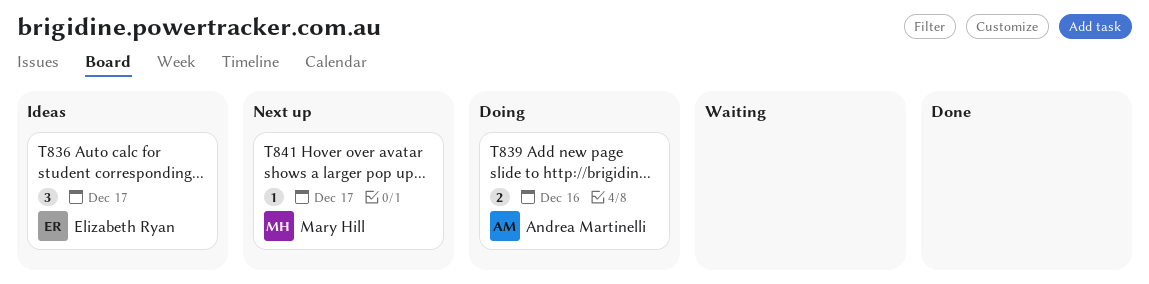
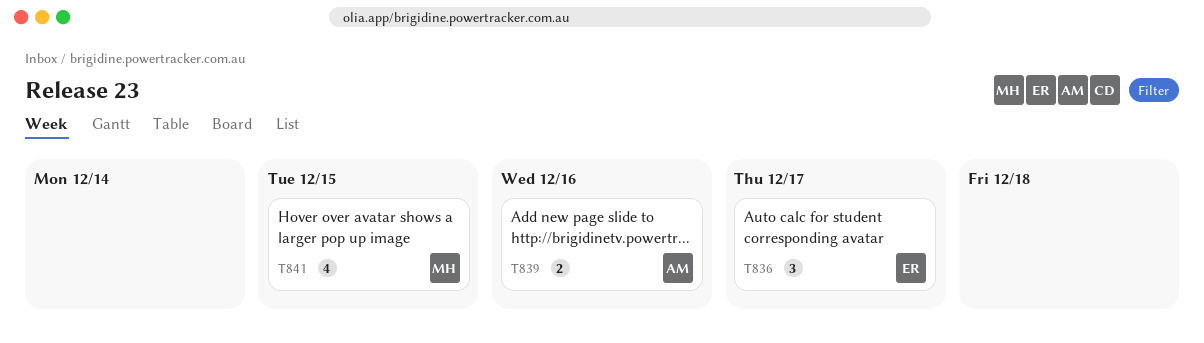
T841, estimate: 1 -> 4
T841, due: Dec 17 -> Dec 15

